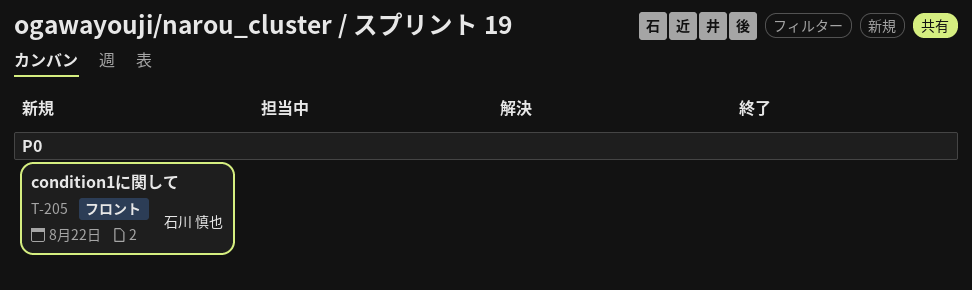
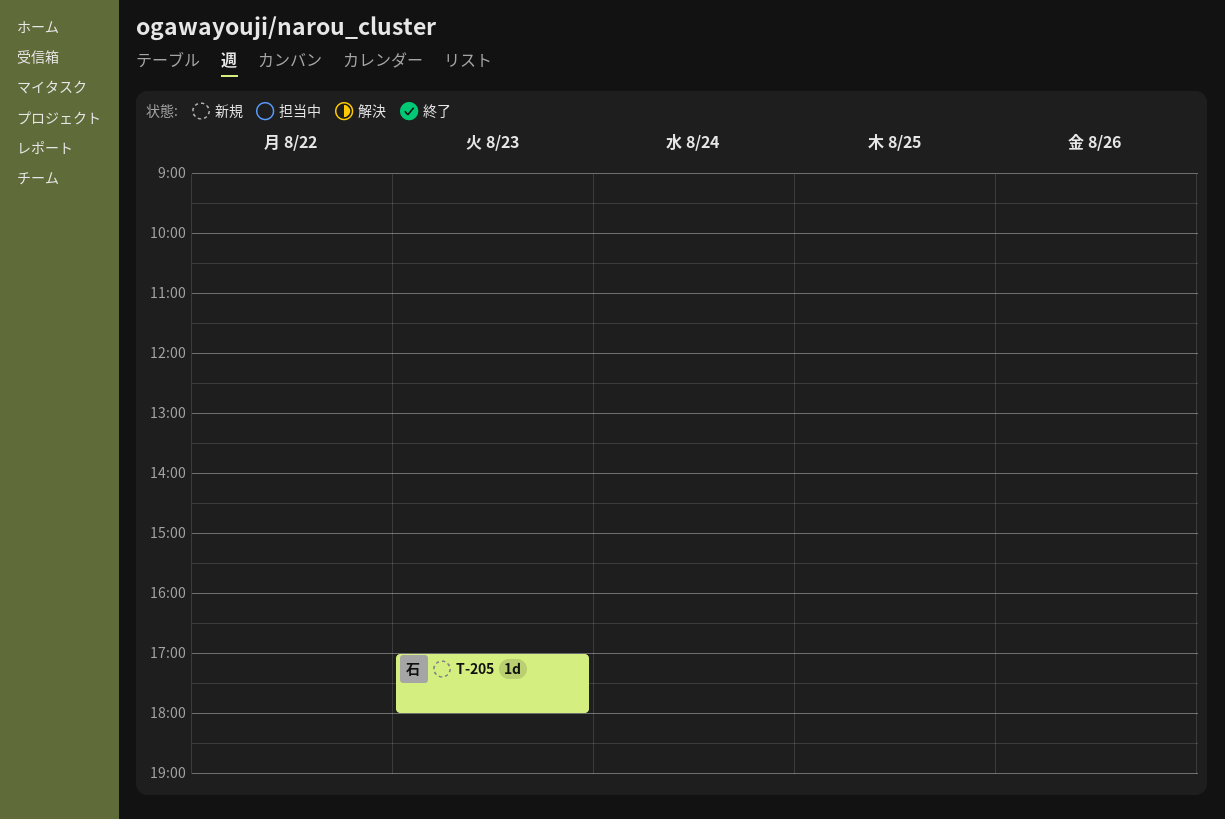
T-205, day: Aug 22 -> Aug 23

